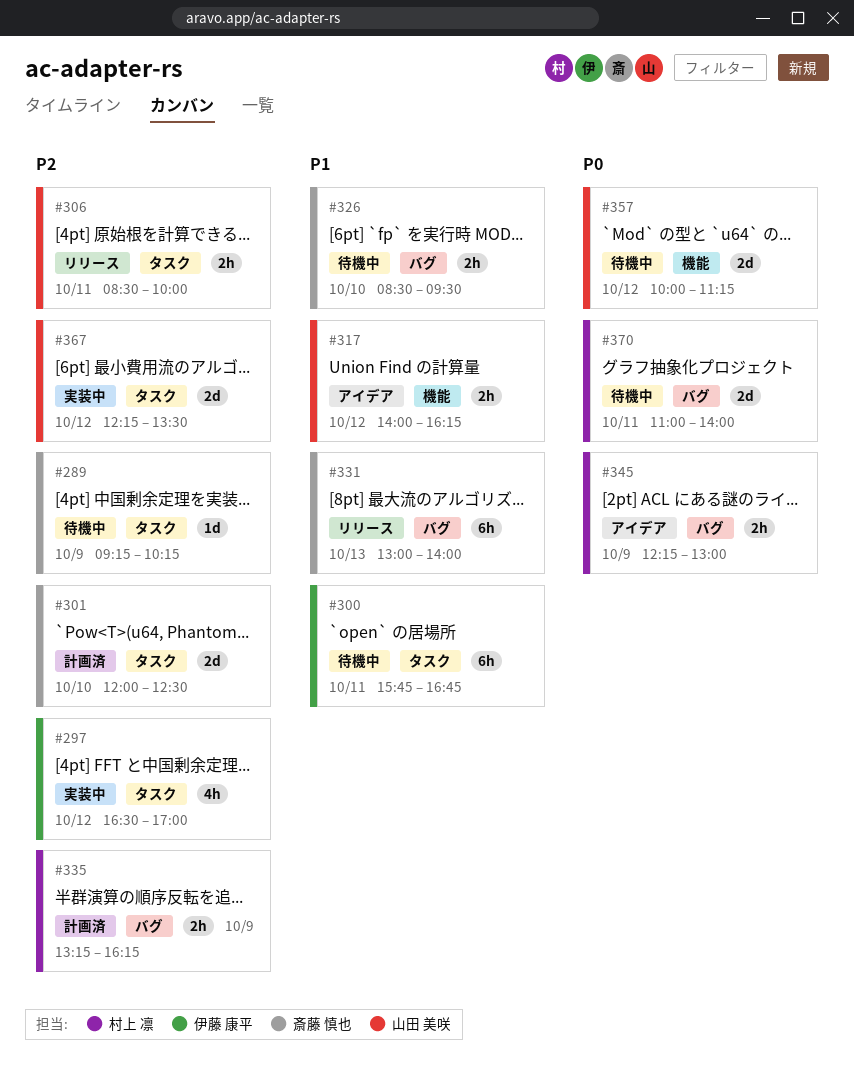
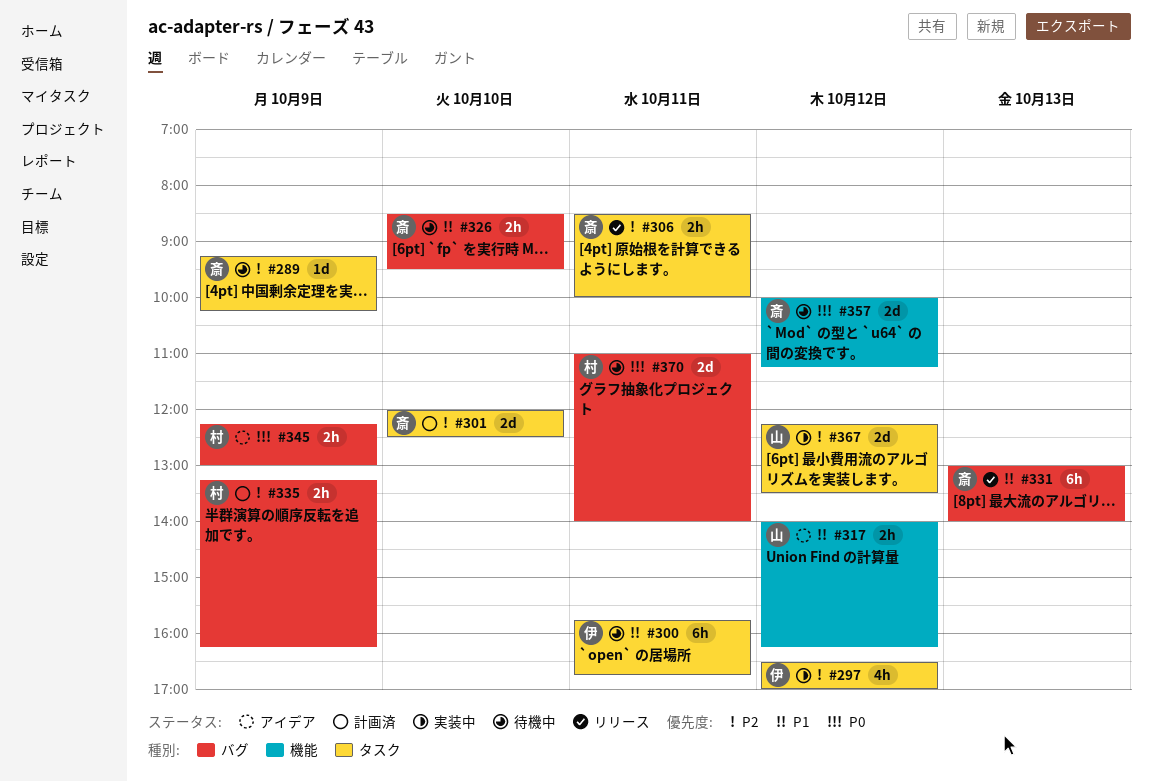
#306, owner: 山田 美咲 -> 斎藤 慎也
#357, owner: 山田 美咲 -> 斎藤 慎也

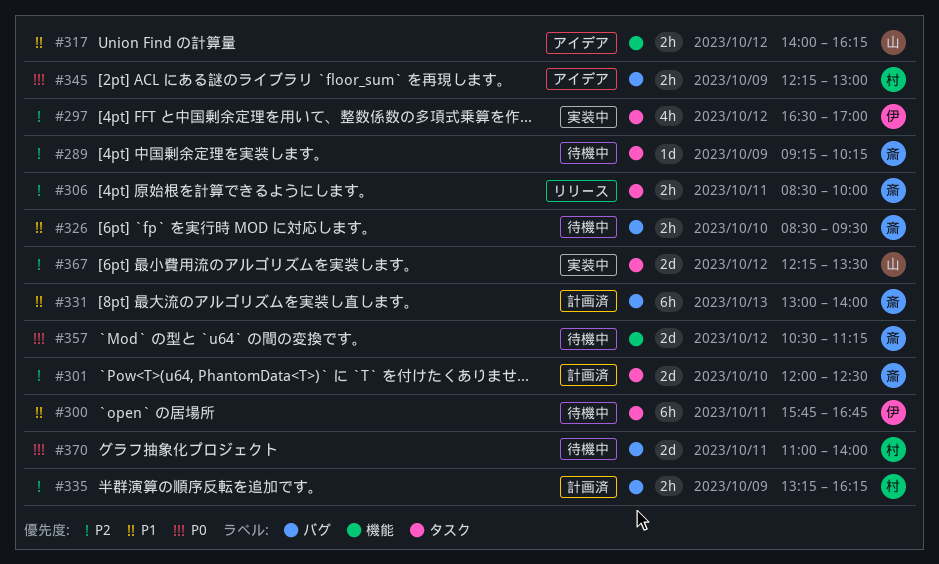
#331, status: リリース -> 計画済
#357, begins: 10:00 -> 10:30

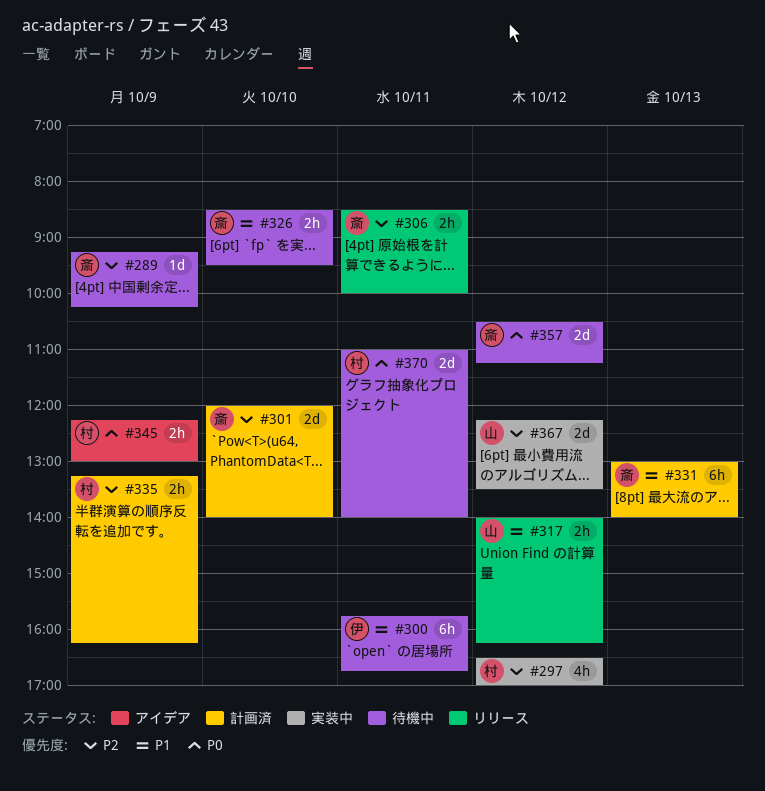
#297, owner: 伊 -> 村
#301, ends: 12:30 -> 14:00
#317, status: アイデア -> リリース

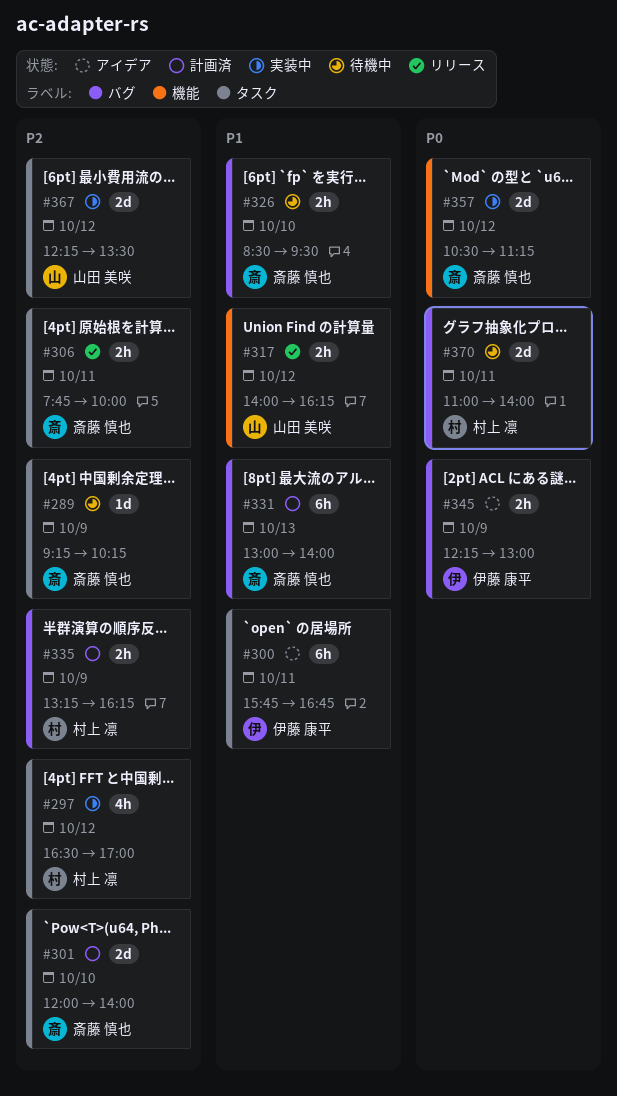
#300, status: 待機中 -> アイデア
#306, begins: 08:30 -> 07:45
#345, owner: 村上 凛 -> 伊藤 康平
#357, status: 待機中 -> 実装中

